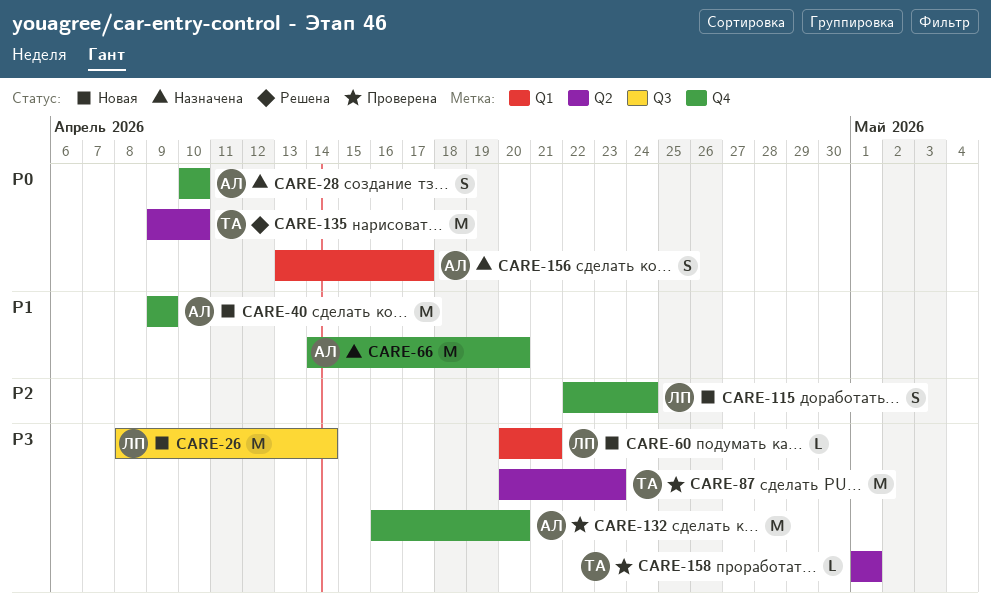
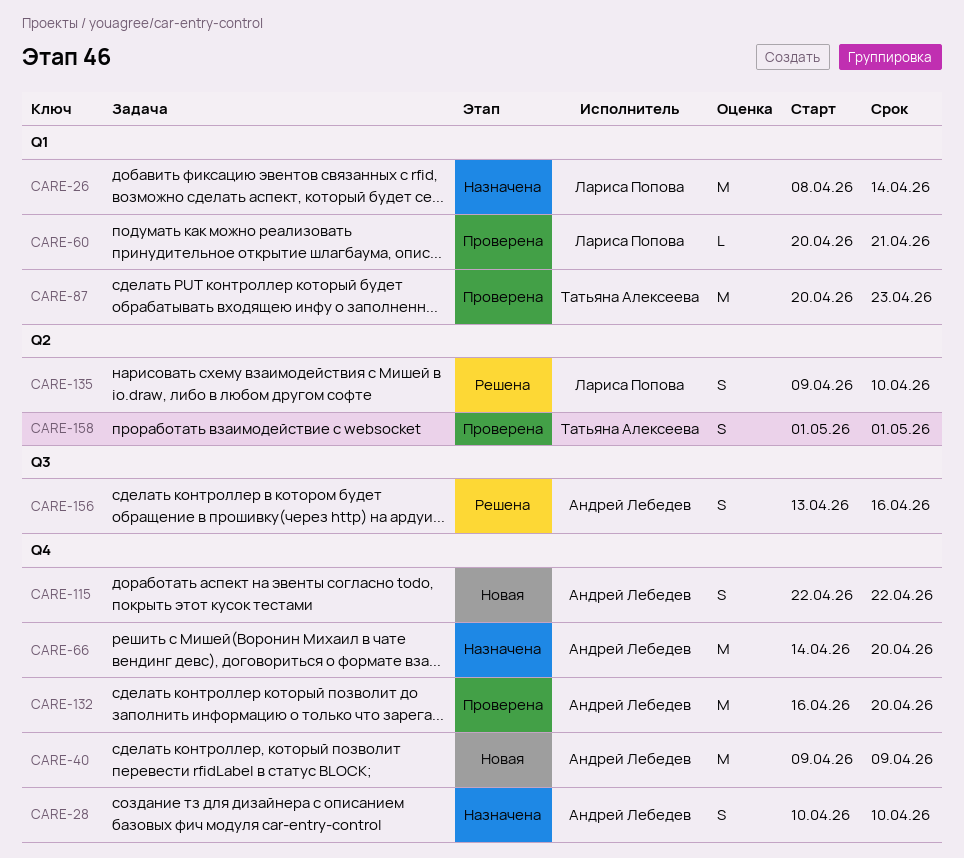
CARE-26, status: Новая -> Назначена
CARE-26, label: Q3 -> Q1
CARE-60, status: Новая -> Проверена
CARE-87, label: Q2 -> Q1
CARE-115, owner: Лариса Попова -> Андрей Лебедев
CARE-115, due: Apr 24 -> Apr 22
CARE-135, owner: Татьяна Алексеева -> Лариса Попова
CARE-135, estimate: M -> S
CARE-156, status: Назначена -> Решена
CARE-156, label: Q1 -> Q3
CARE-156, due: Apr 17 -> Apr 16
CARE-158, estimate: L -> S

